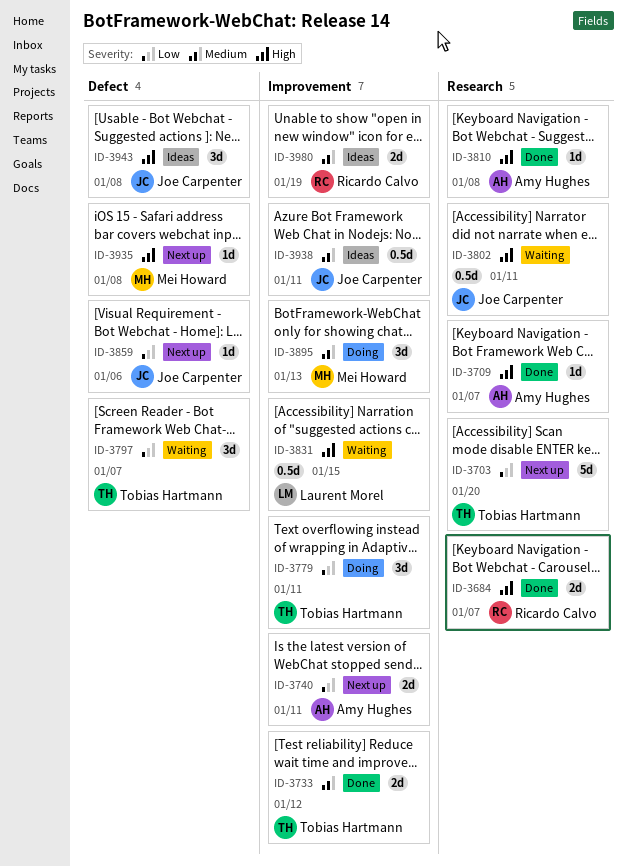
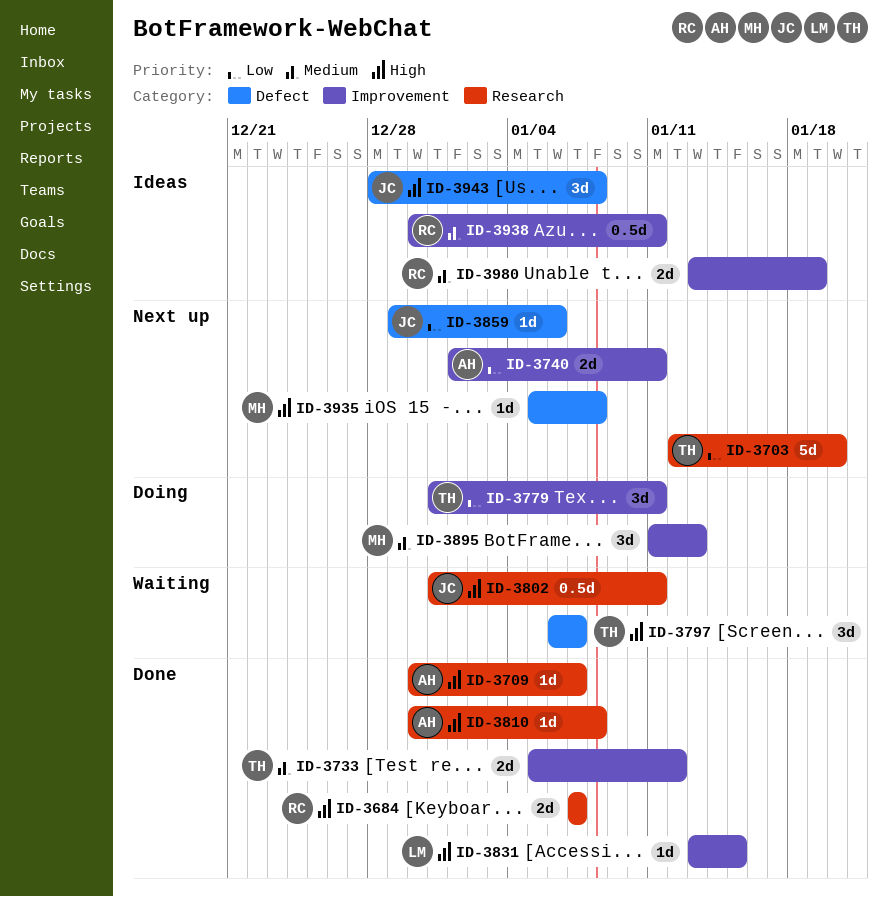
ID-3797, priority: Low -> High
ID-3831, status: Waiting -> Done
ID-3831, estimate: 0.5d -> 1d
ID-3938, owner: Joe Carpenter -> Ricardo Calvo

